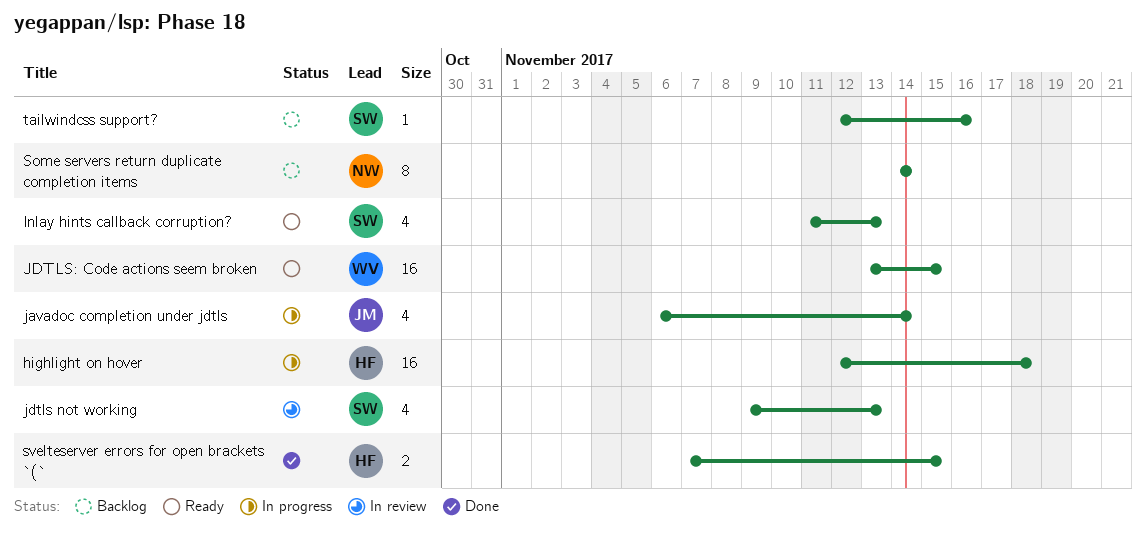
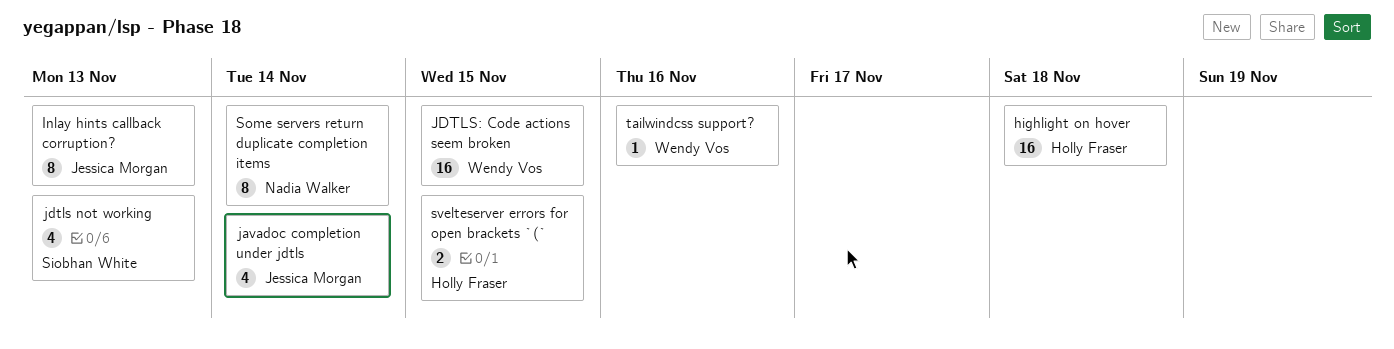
Inlay hints callback corruption?, owner: Siobhan White -> Jessica Morgan
Inlay hints callback corruption?, estimate: 4 -> 8
tailwindcss support?, owner: Siobhan White -> Wendy Vos

